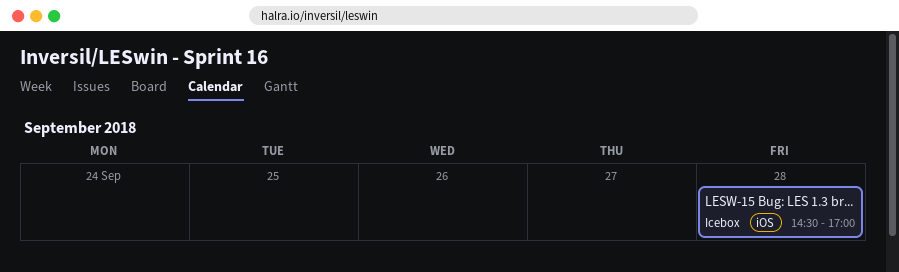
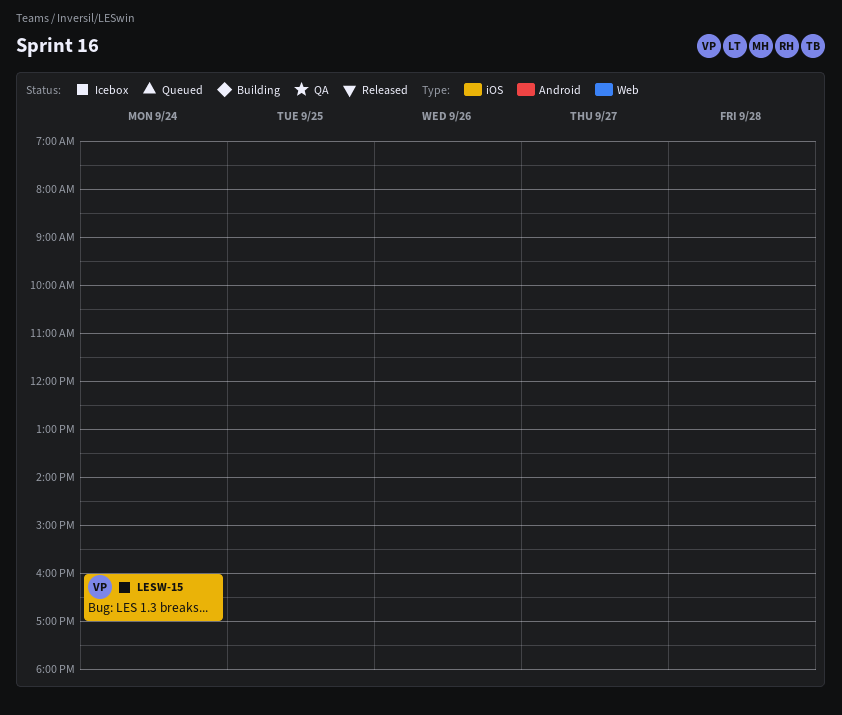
LESW-15, day: Sep 28 -> Sep 24
LESW-15, begins: 14:30 -> 16:00

